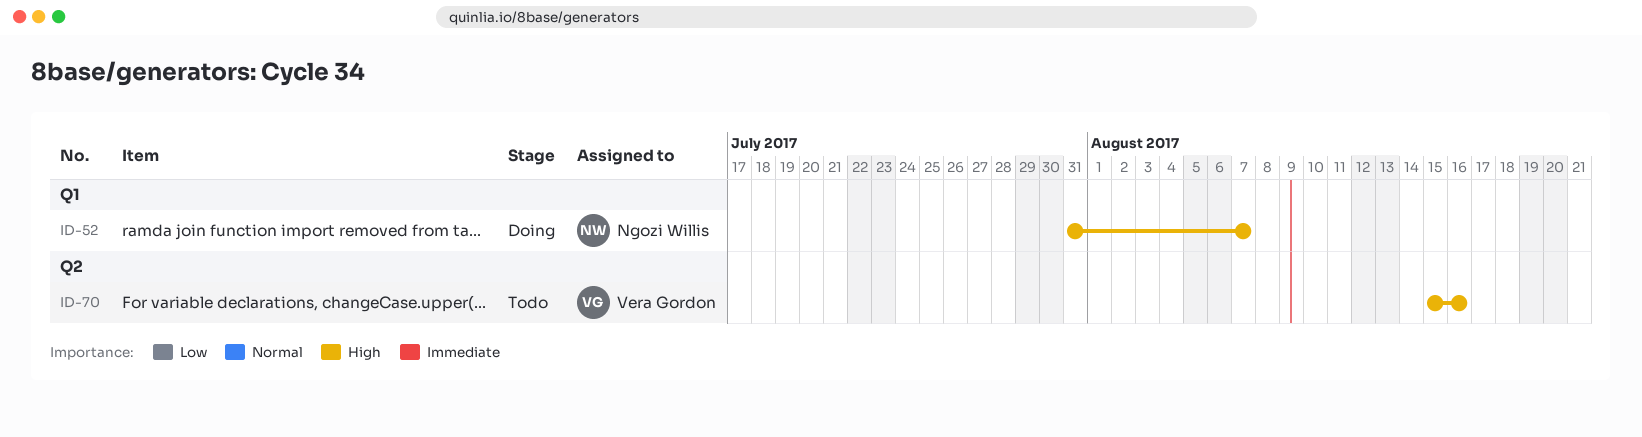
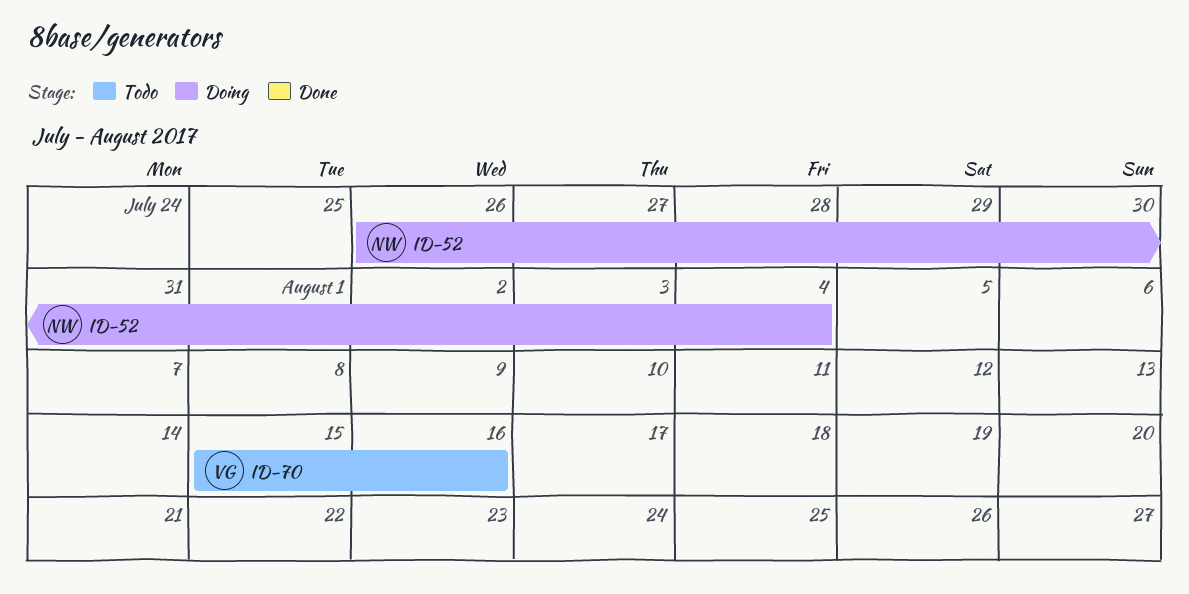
ID-52, start: Jul 31 -> Jul 26
ID-52, due: Aug 7 -> Aug 4

